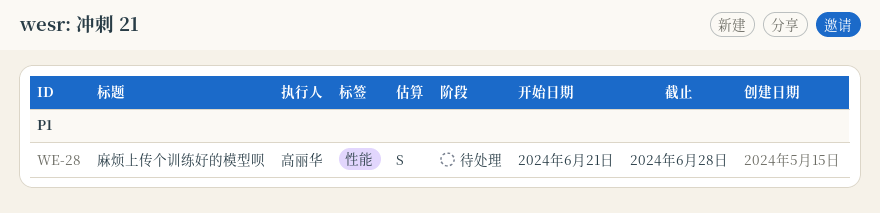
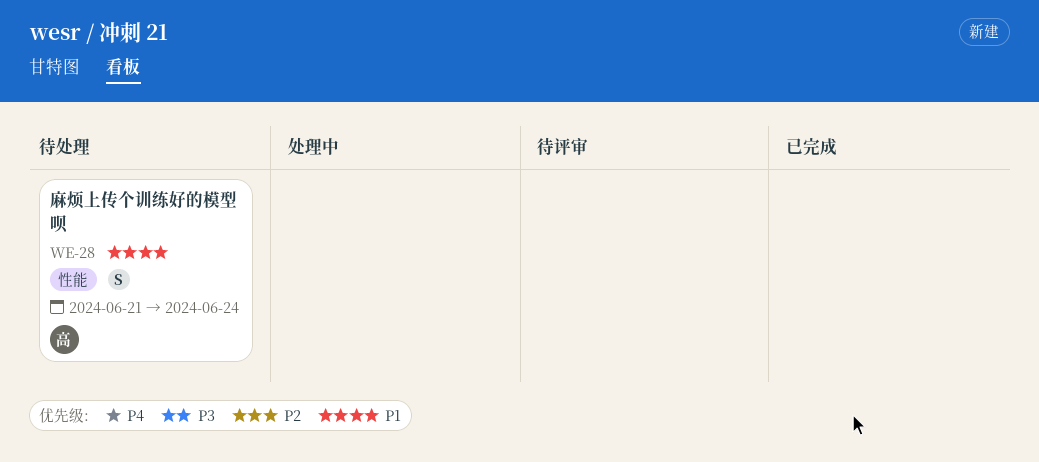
WE-28, due: Jun 28 -> Jun 24

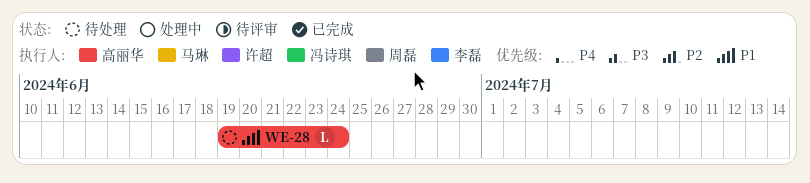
WE-28, estimate: S -> L
WE-28, start: Jun 21 -> Jun 19

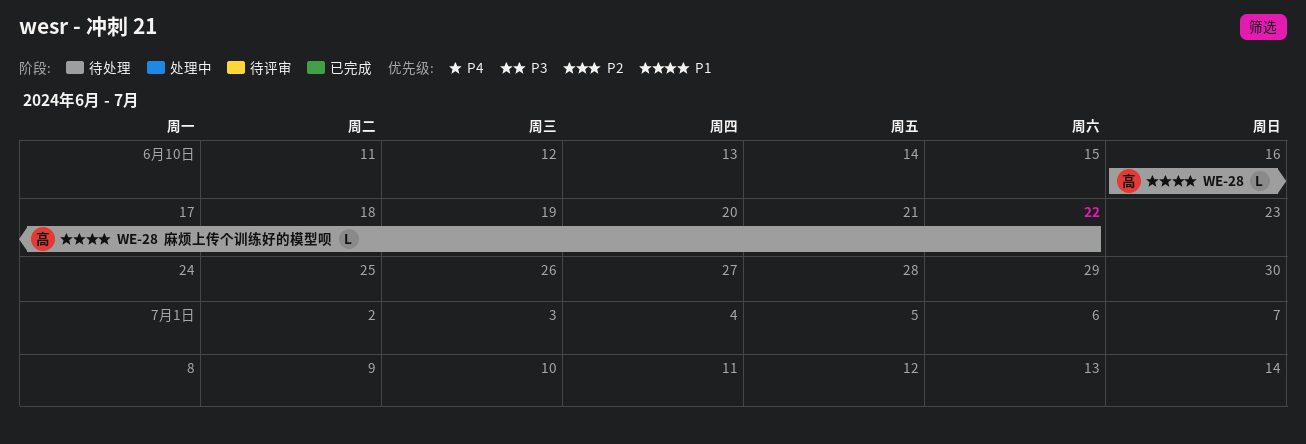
WE-28, start: Jun 19 -> Jun 16
WE-28, due: Jun 24 -> Jun 22

